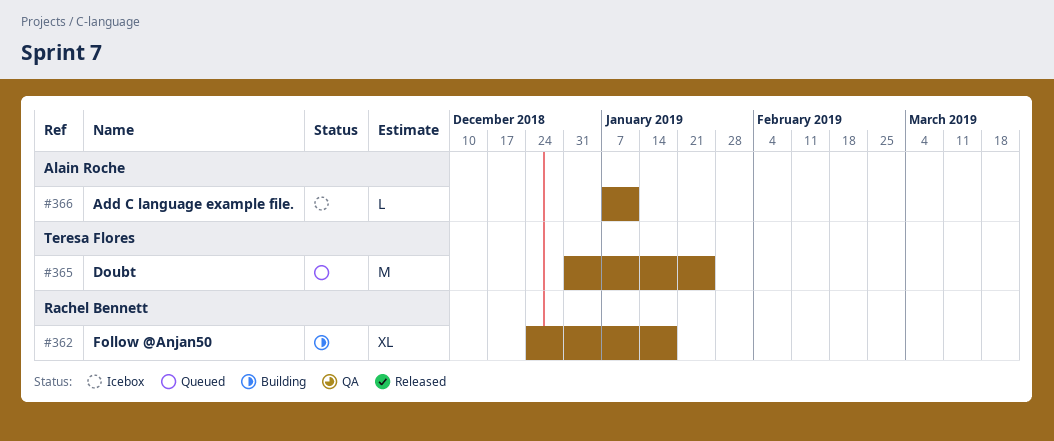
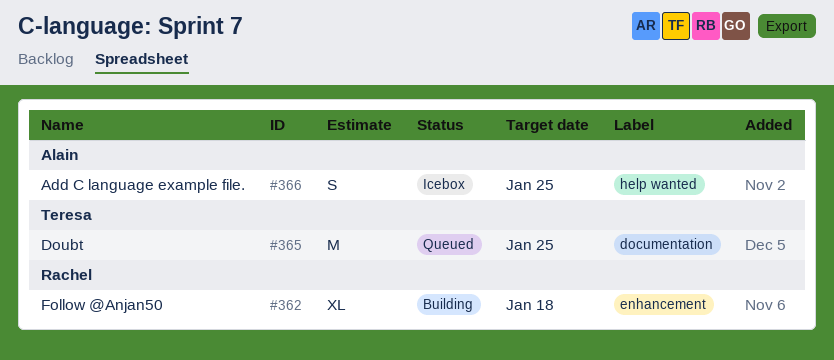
#366, estimate: L -> S
#366, due: Jan 11 -> Jan 25

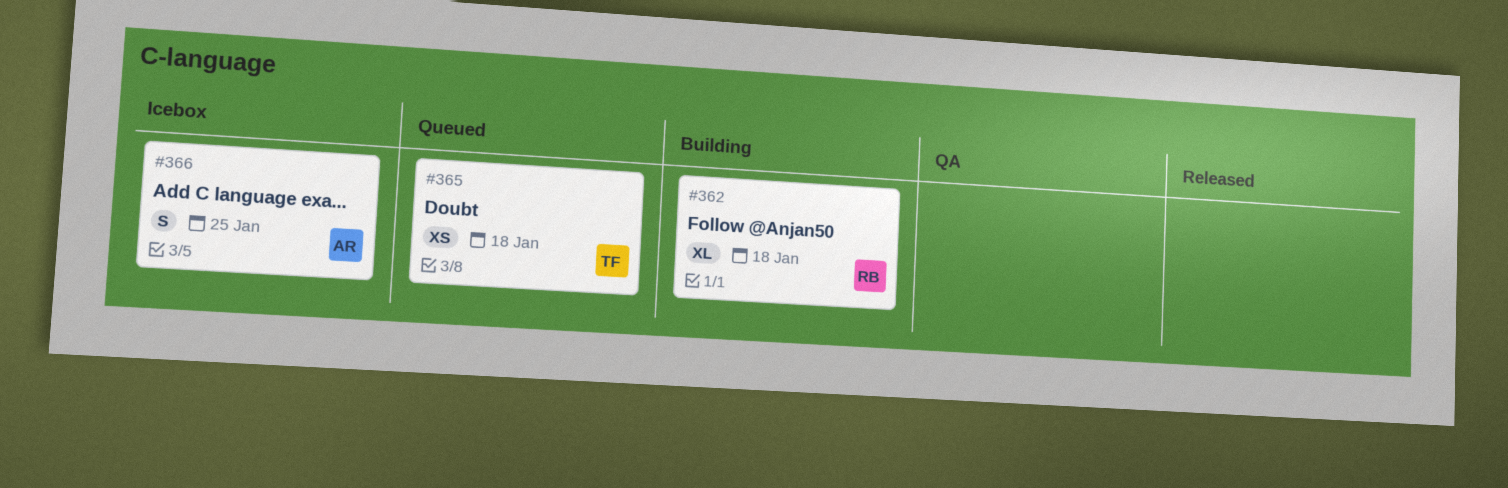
#365, estimate: M -> XS
#365, due: Jan 25 -> Jan 18

